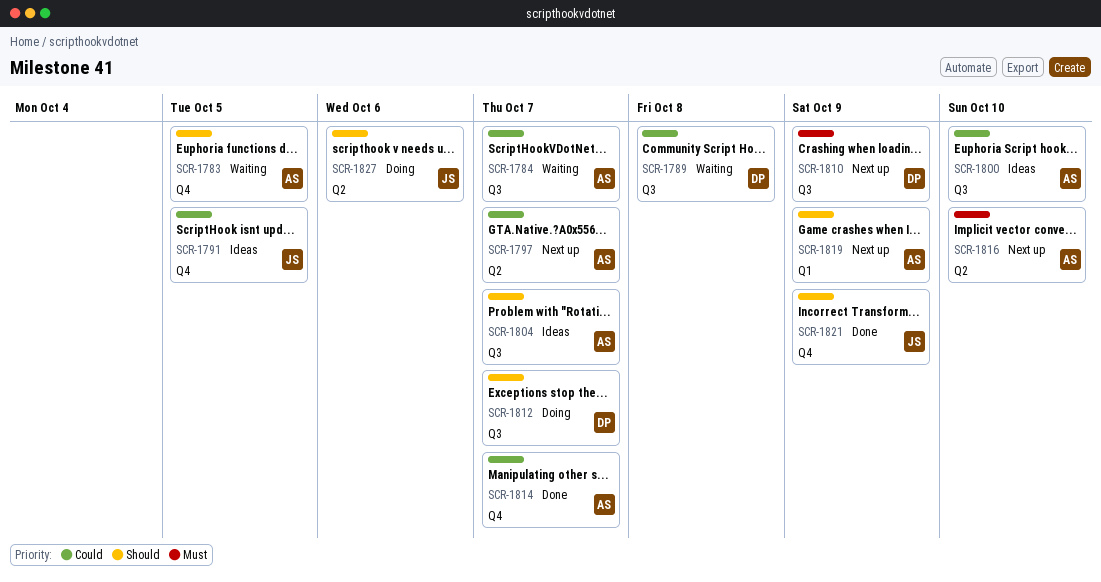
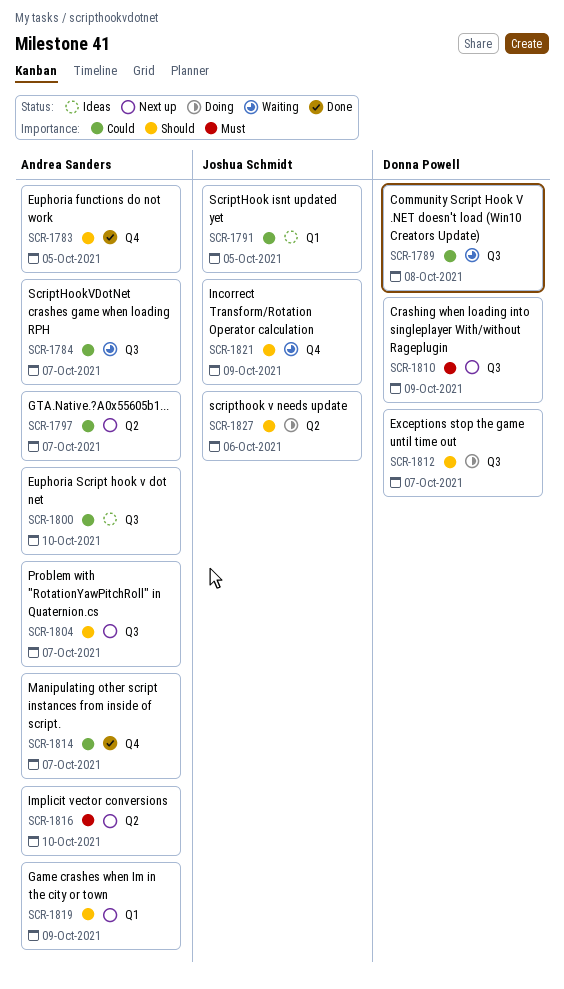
SCR-1783, status: Waiting -> Done
SCR-1791, label: Q4 -> Q1
SCR-1804, status: Ideas -> Next up
SCR-1821, status: Done -> Waiting

